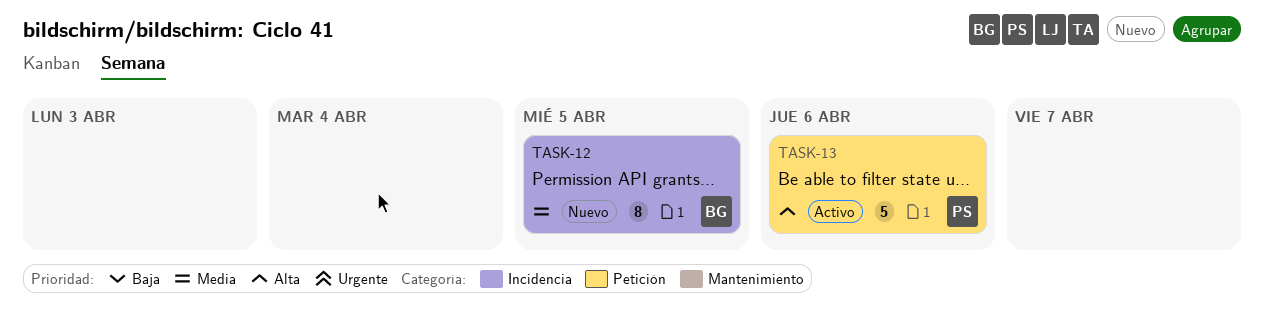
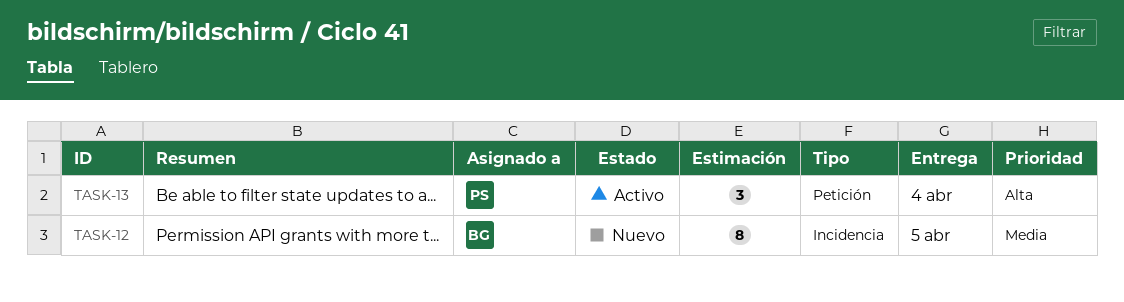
TASK-13, estimate: 5 -> 3
TASK-13, due: Apr 6 -> Apr 4

